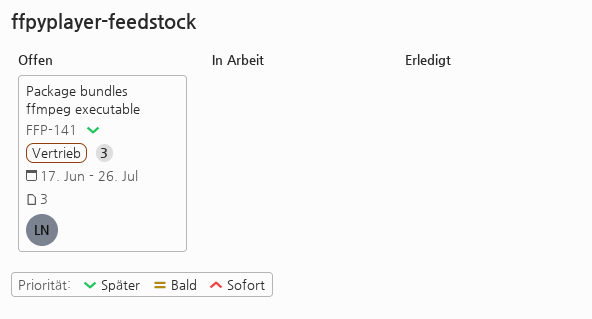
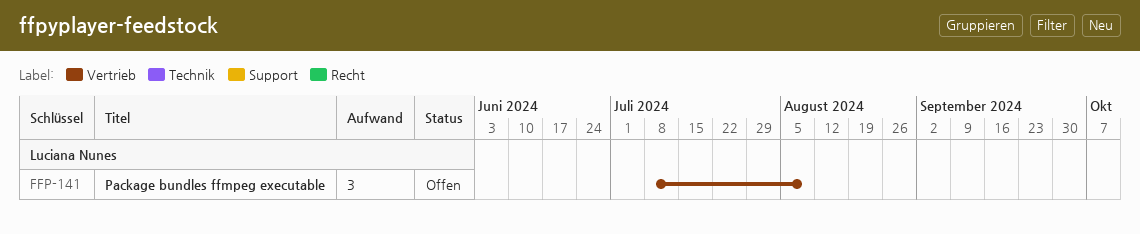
FFP-141, start: Jun 17 -> Jul 8
FFP-141, due: Jul 26 -> Aug 9

